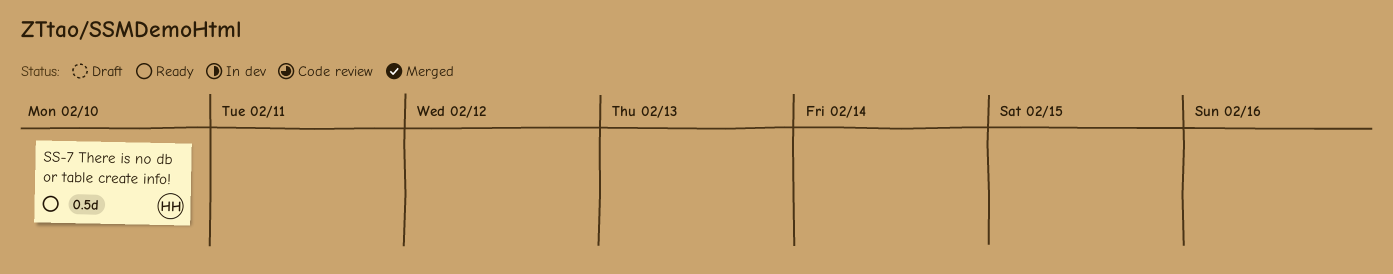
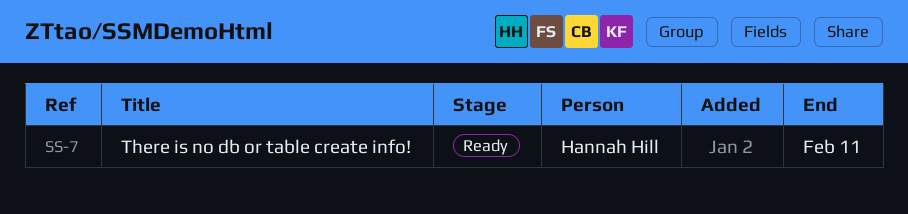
SS-7, due: Feb 10 -> Feb 11

